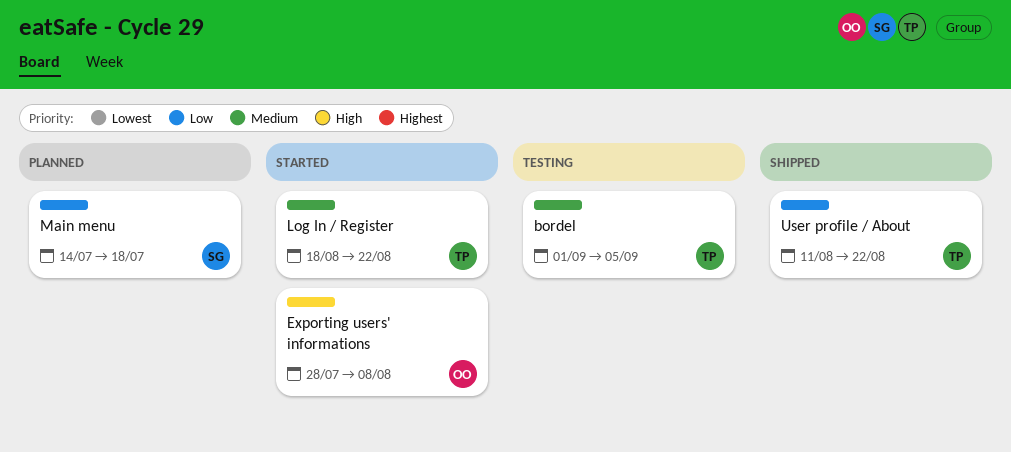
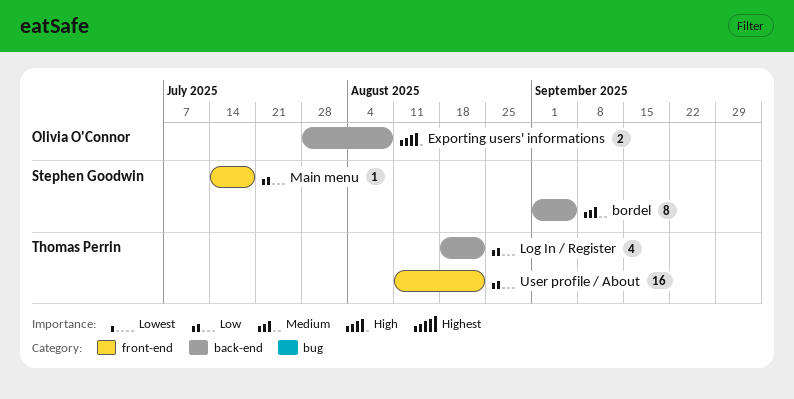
bordel, owner: Thomas Perrin -> Stephen Goodwin
Log In / Register, priority: Medium -> Low

